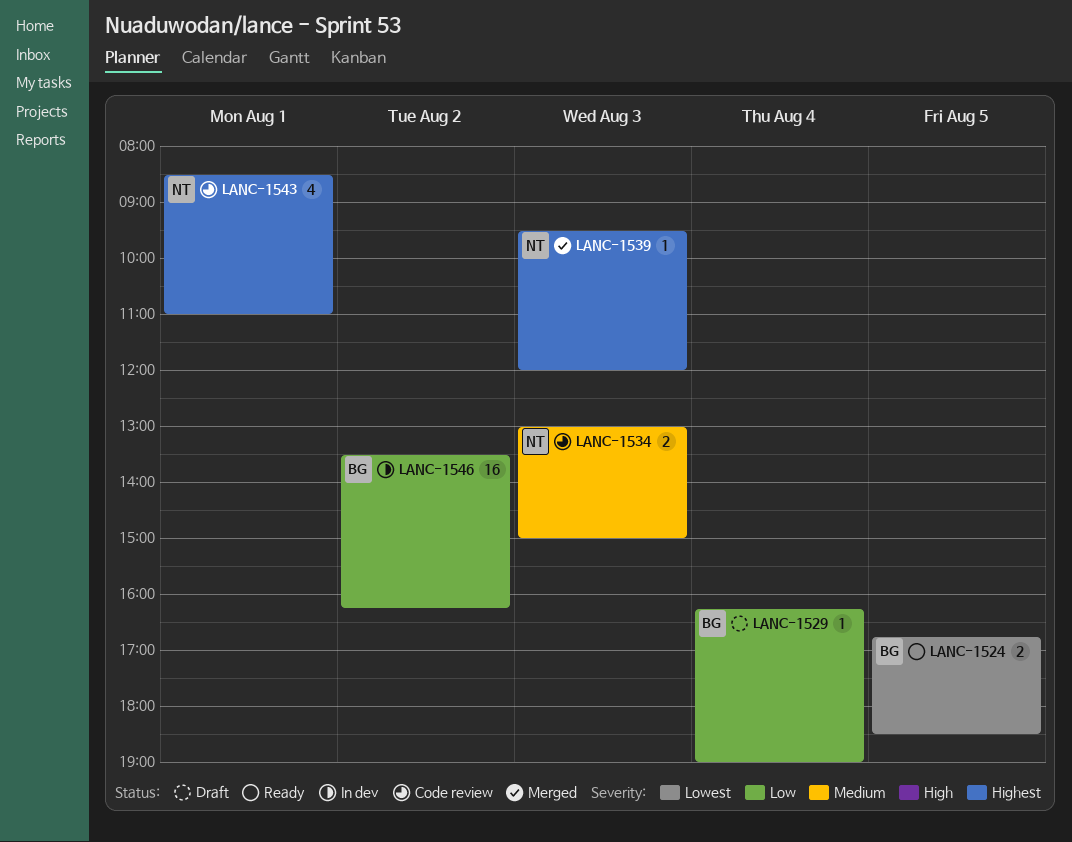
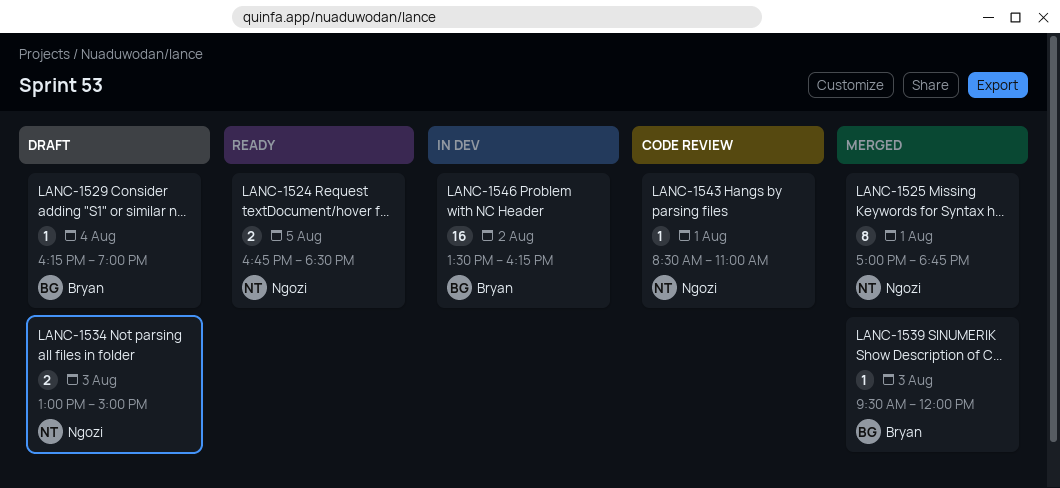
LANC-1524, owner: Bryan -> Ngozi
LANC-1525: none -> present
LANC-1534, status: Code review -> Draft
LANC-1539, owner: Ngozi -> Bryan
LANC-1543, estimate: 4 -> 1

